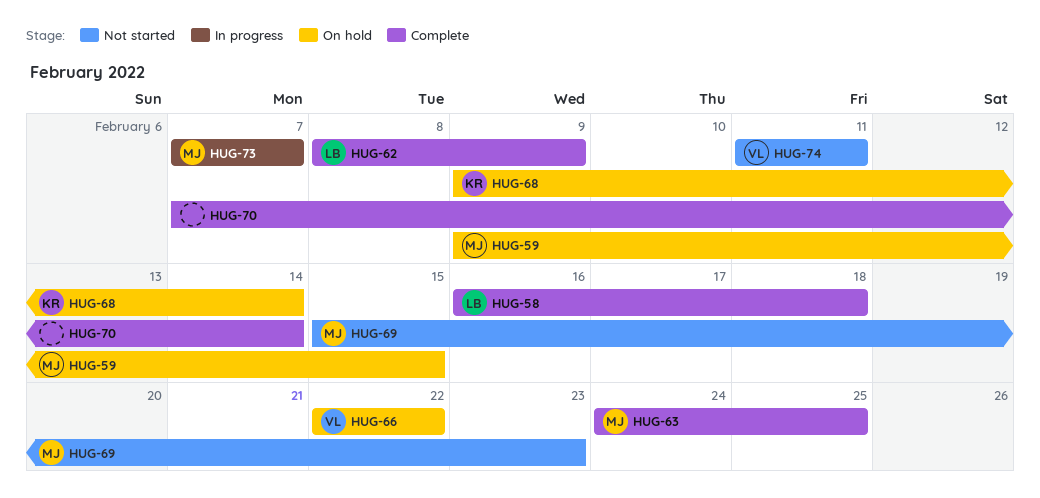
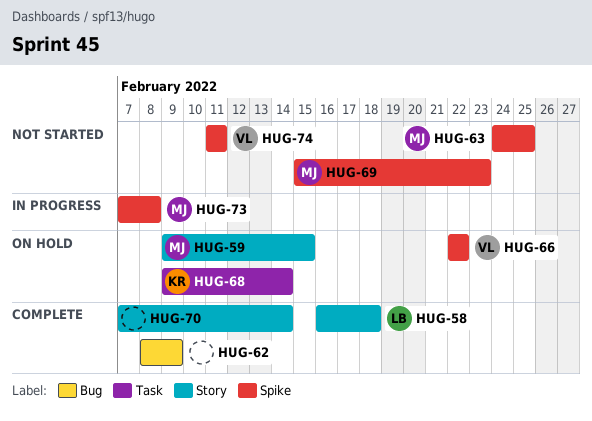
HUG-62, owner: LB -> none
HUG-63, status: Complete -> Not started
HUG-73, due: Feb 7 -> Feb 8

